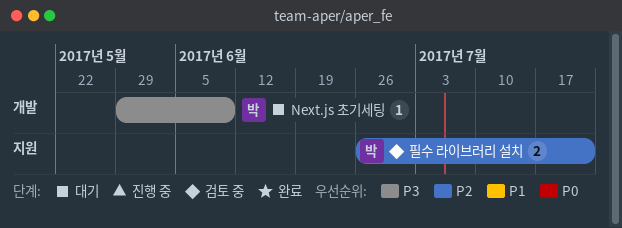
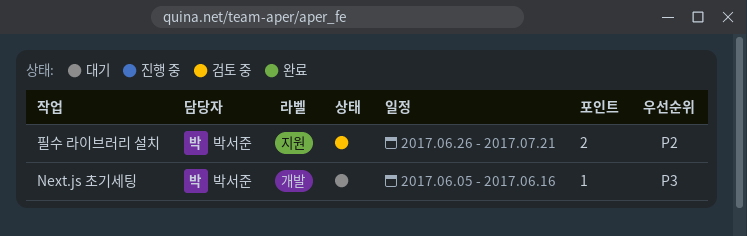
Next.js 초기세팅, start: May 29 -> Jun 5
Next.js 초기세팅, due: Jun 9 -> Jun 16

